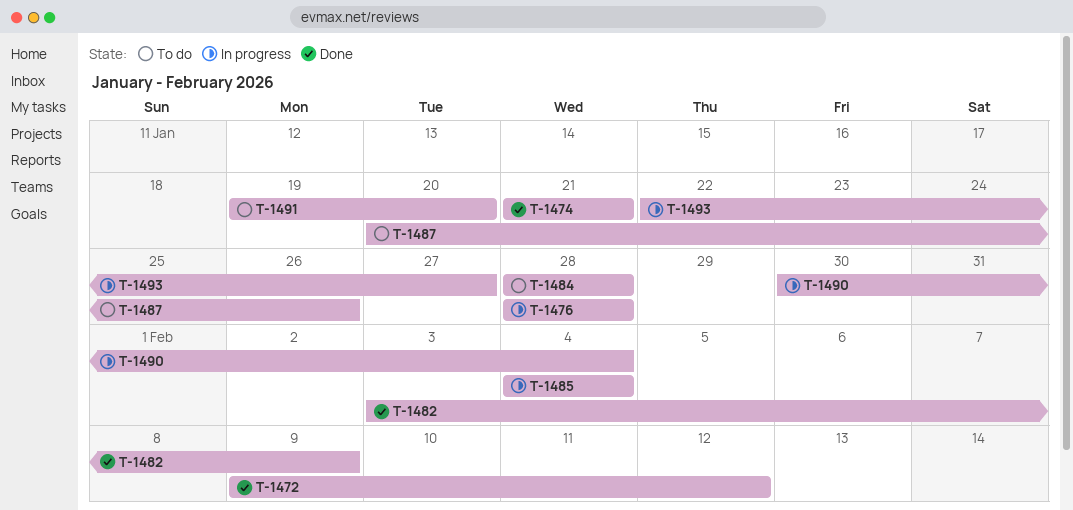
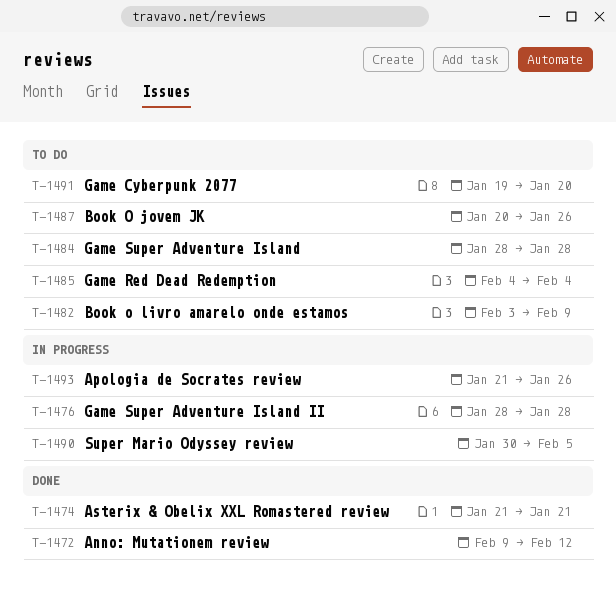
T-1482, status: Done -> To do
T-1485, status: In progress -> To do
T-1490, due: Feb 4 -> Feb 5
T-1493, start: Jan 22 -> Jan 21
T-1493, due: Jan 27 -> Jan 26

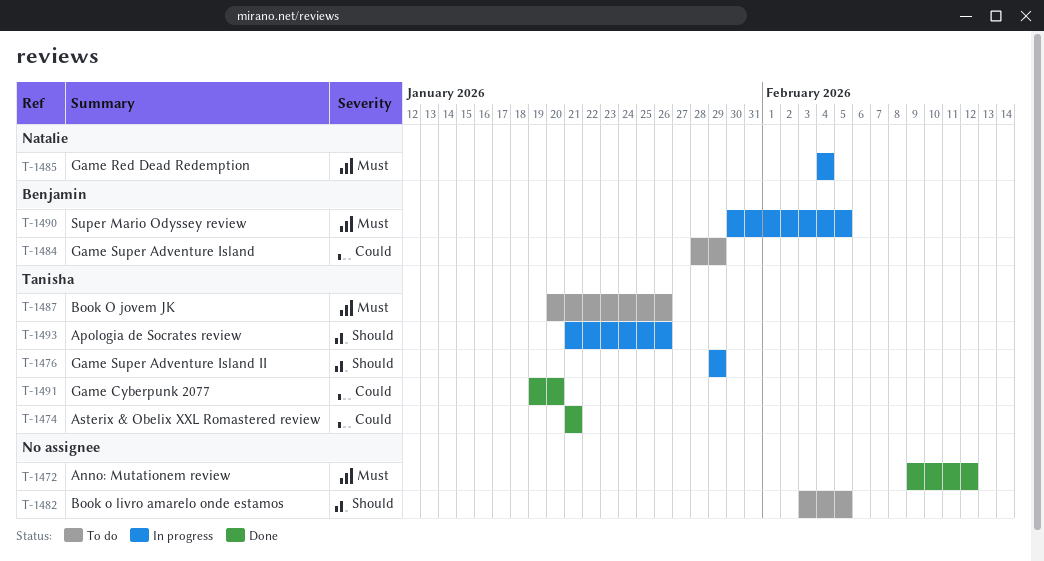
T-1476, start: Jan 28 -> Jan 29
T-1476, due: Jan 28 -> Jan 29
T-1482, due: Feb 9 -> Feb 5
T-1484, due: Jan 28 -> Jan 29
T-1485, status: To do -> In progress
T-1491, status: To do -> Done

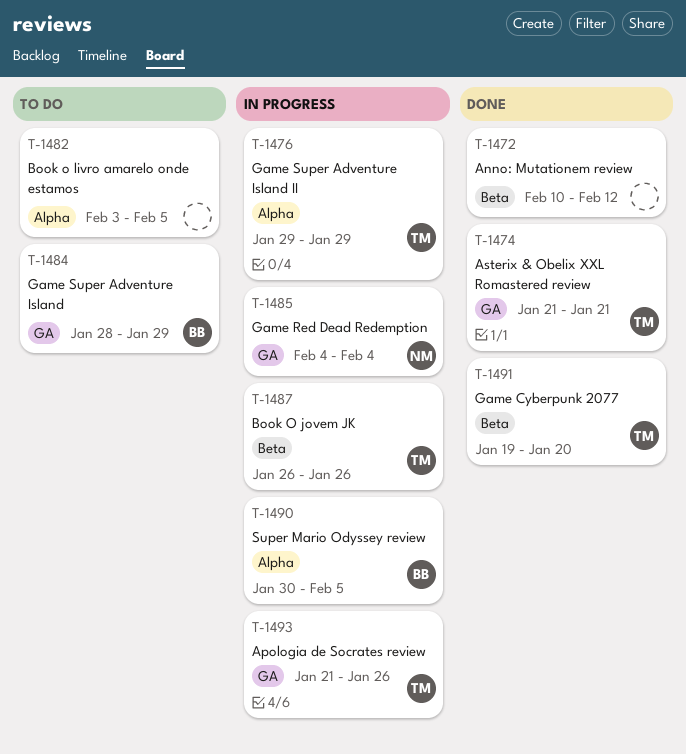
T-1472, start: Feb 9 -> Feb 10
T-1487, status: To do -> In progress
T-1487, start: Jan 20 -> Jan 26

